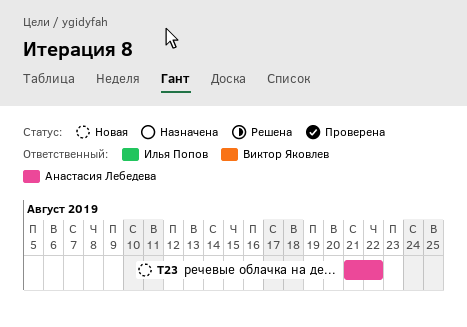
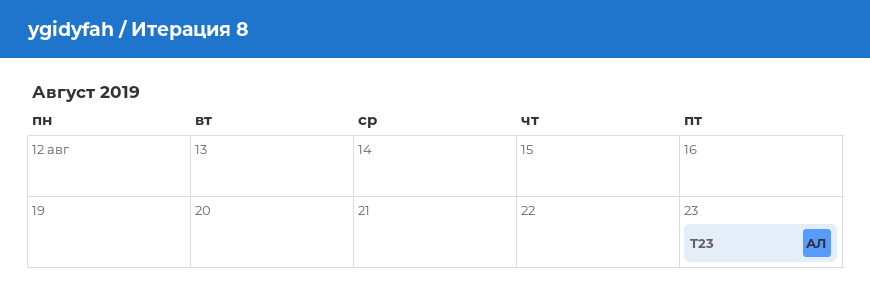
T23, due: Aug 22 -> Aug 23

